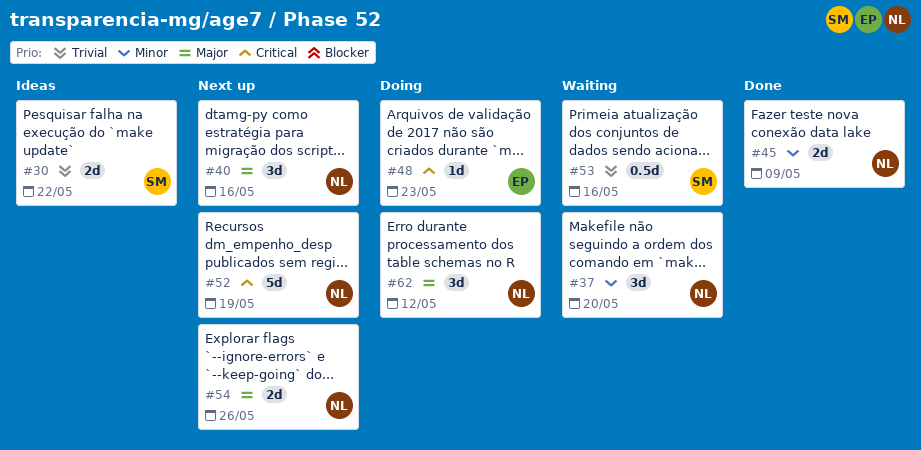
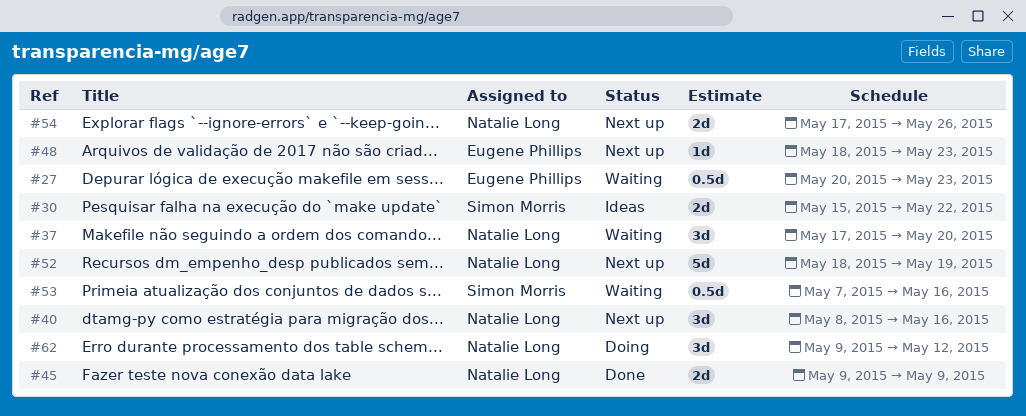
#27: none -> present
#48, status: Doing -> Next up

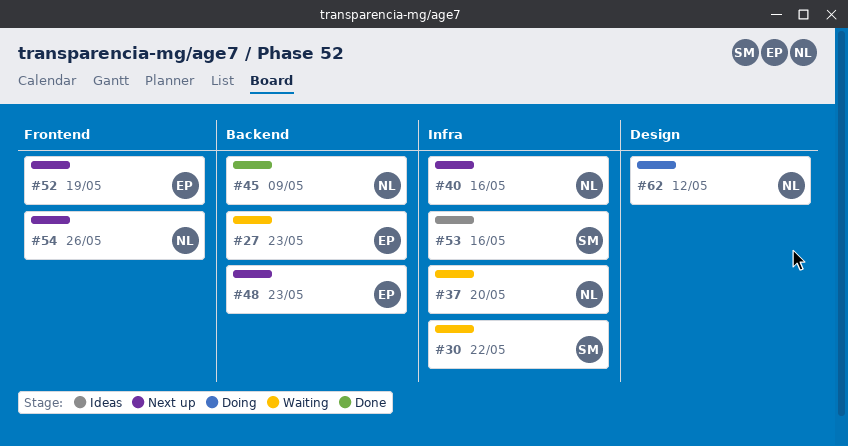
#30, status: Ideas -> Waiting
#52, owner: Natalie Long -> Eugene Phillips
#53, status: Waiting -> Ideas

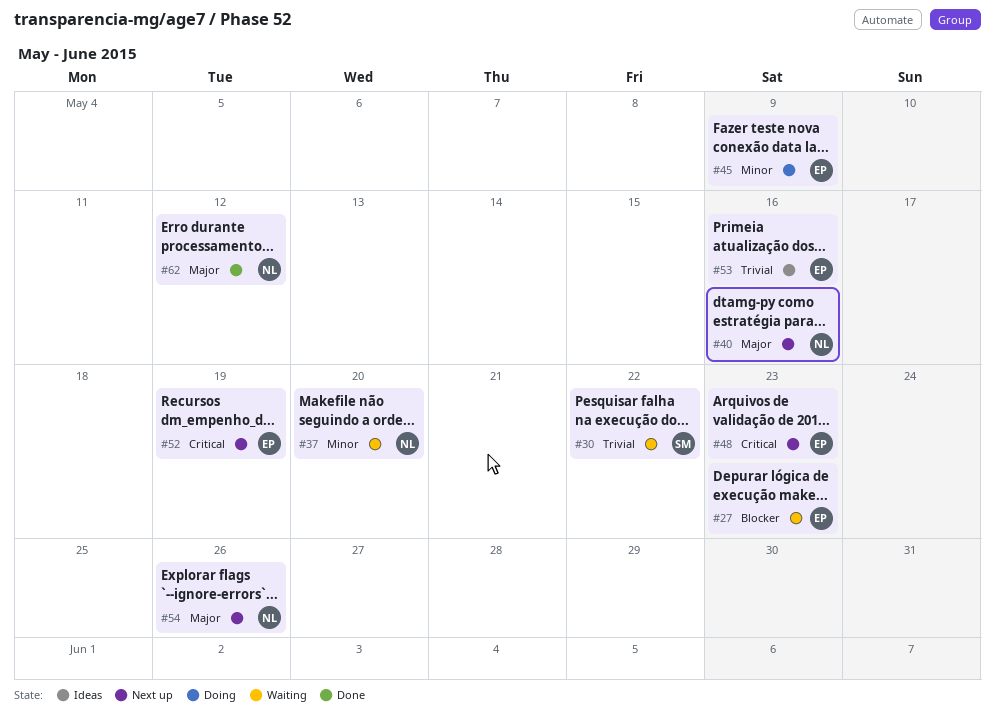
#45, status: Done -> Doing
#45, owner: NL -> EP
#53, owner: SM -> EP
#62, status: Doing -> Done

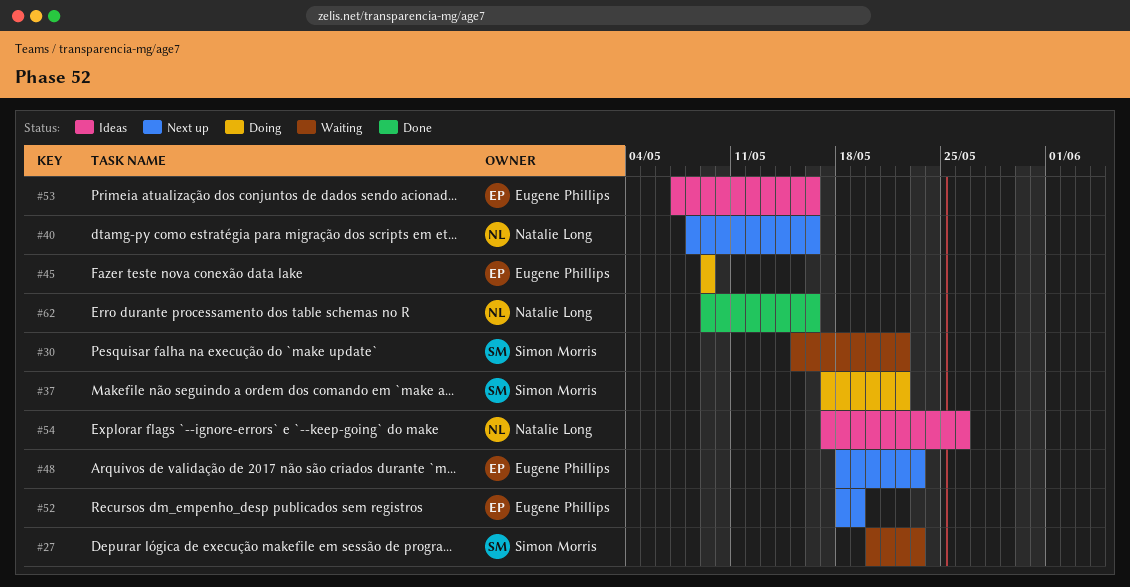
#27, owner: Eugene Phillips -> Simon Morris
#37, status: Waiting -> Doing
#37, owner: Natalie Long -> Simon Morris
#37, due: May 20 -> May 22
#54, status: Next up -> Ideas
#62, due: May 12 -> May 16

